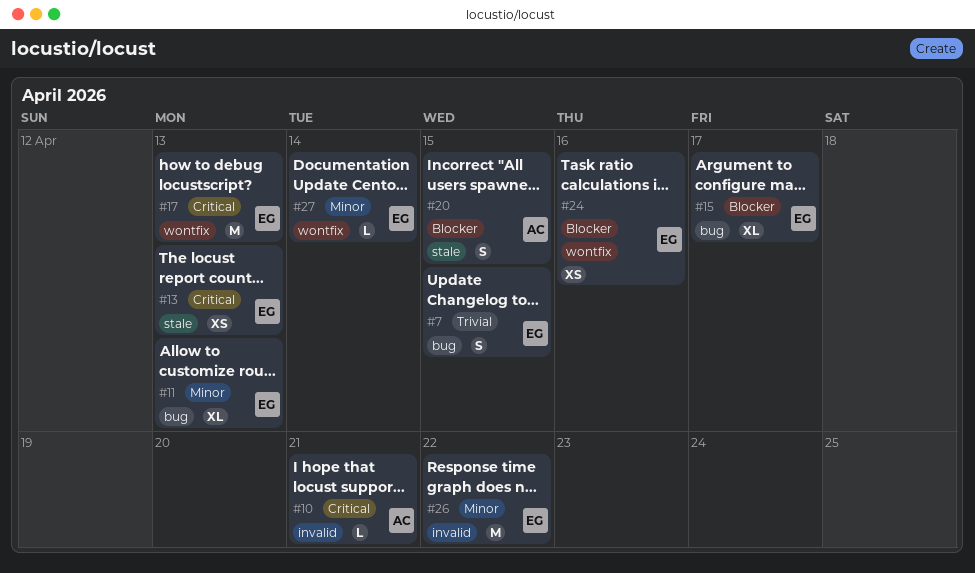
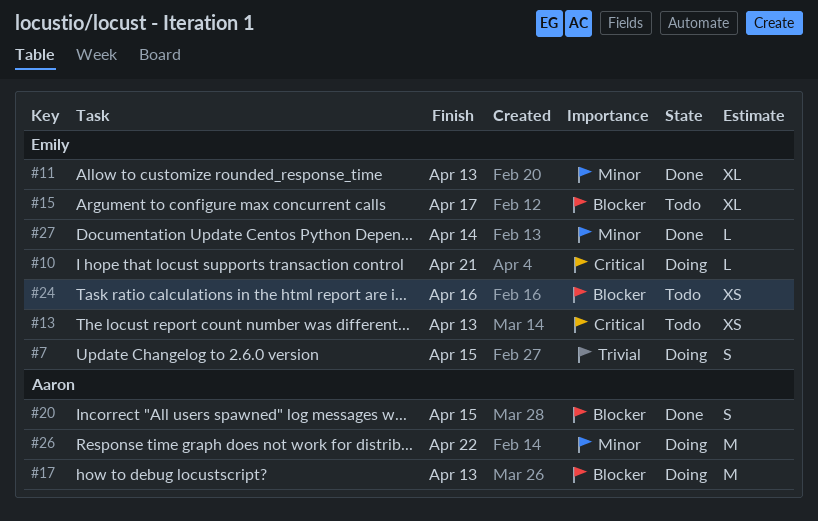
#10, owner: Aaron -> Emily
#17, owner: Emily -> Aaron
#17, priority: Critical -> Blocker
#26, owner: Emily -> Aaron

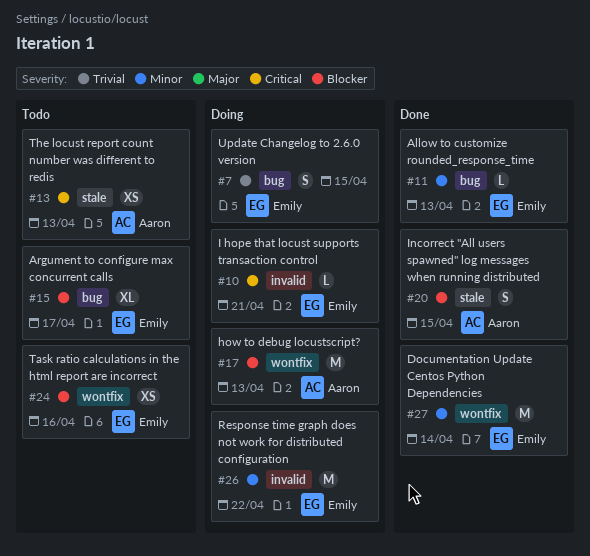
#11, estimate: XL -> L
#13, owner: Emily -> Aaron
#26, owner: Aaron -> Emily
#27, estimate: L -> M

